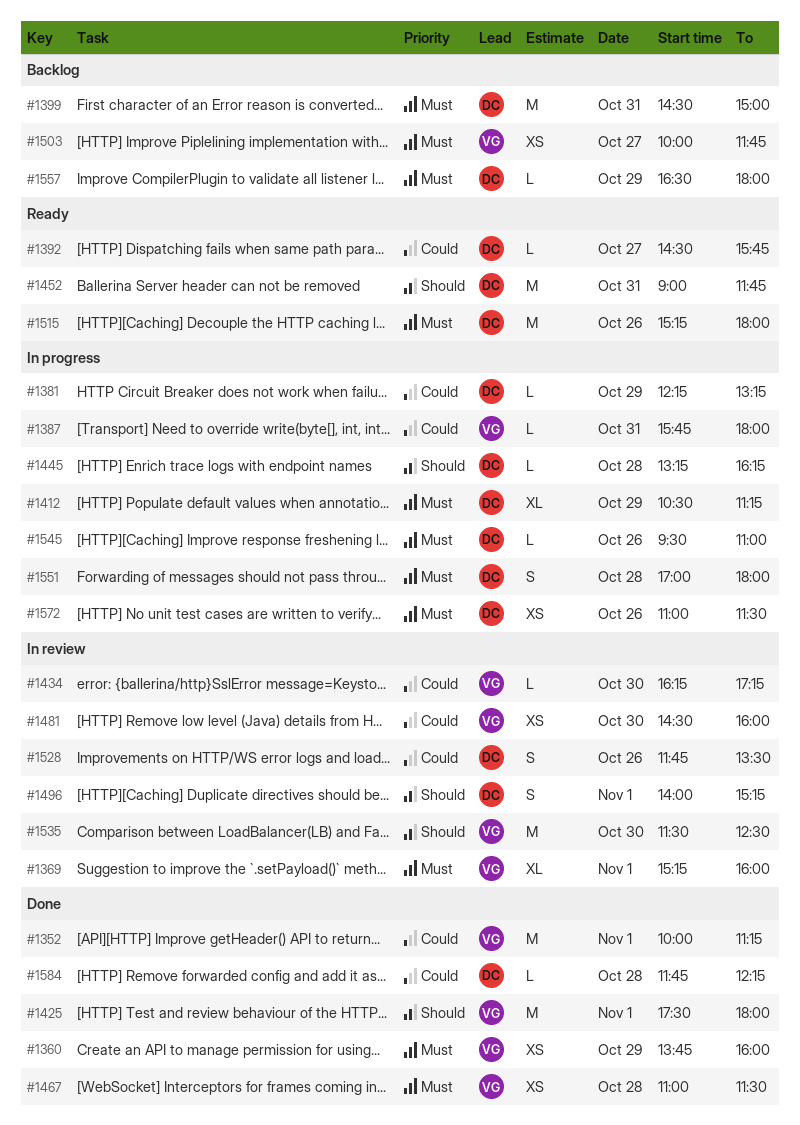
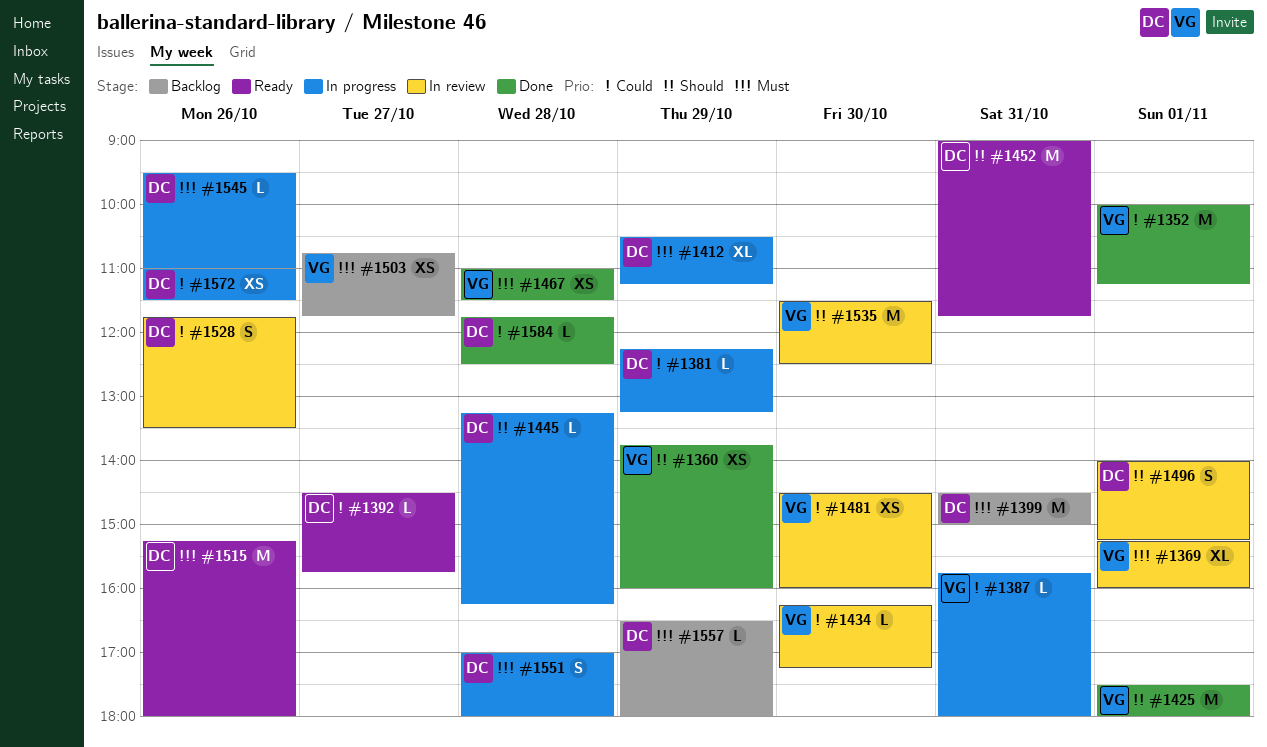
#1360, priority: Must -> Should
#1503, begins: 10:00 -> 10:45
#1572, priority: Must -> Could
#1584, ends: 12:15 -> 12:30

